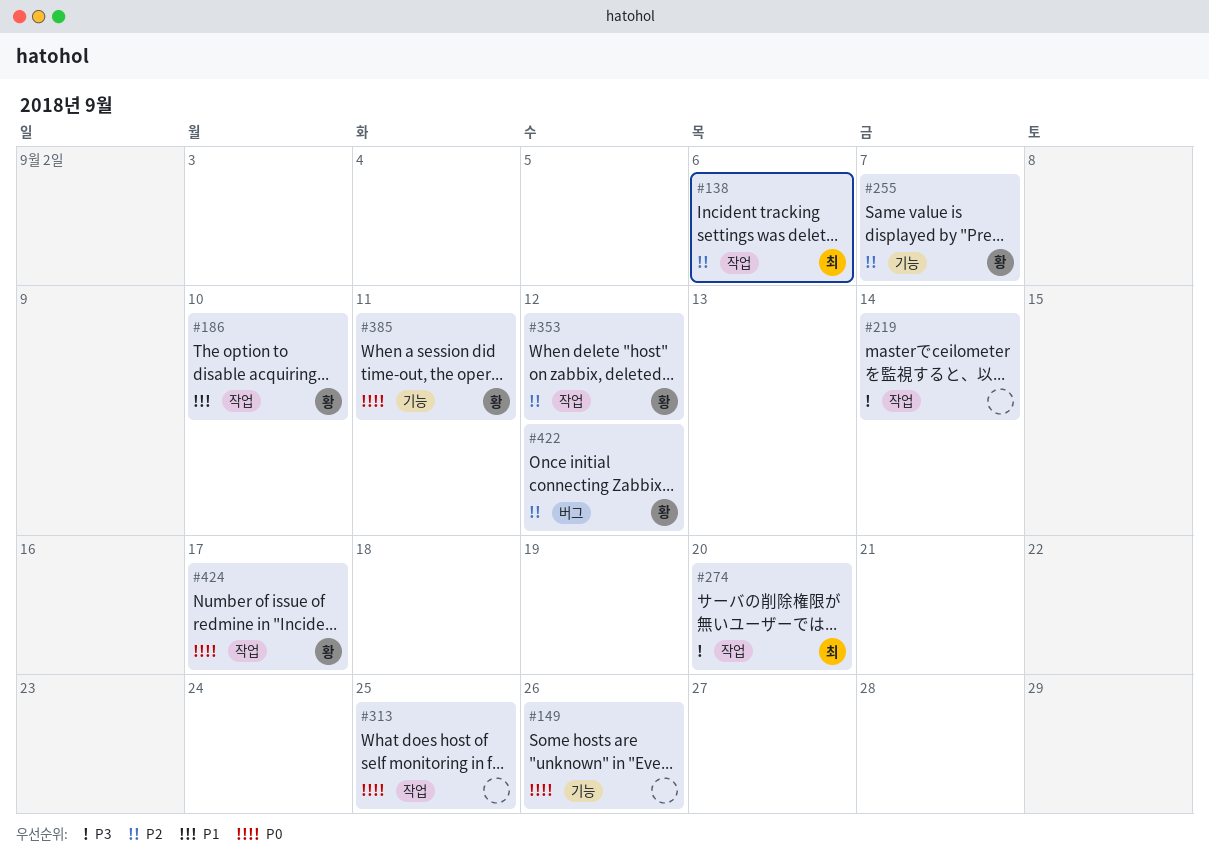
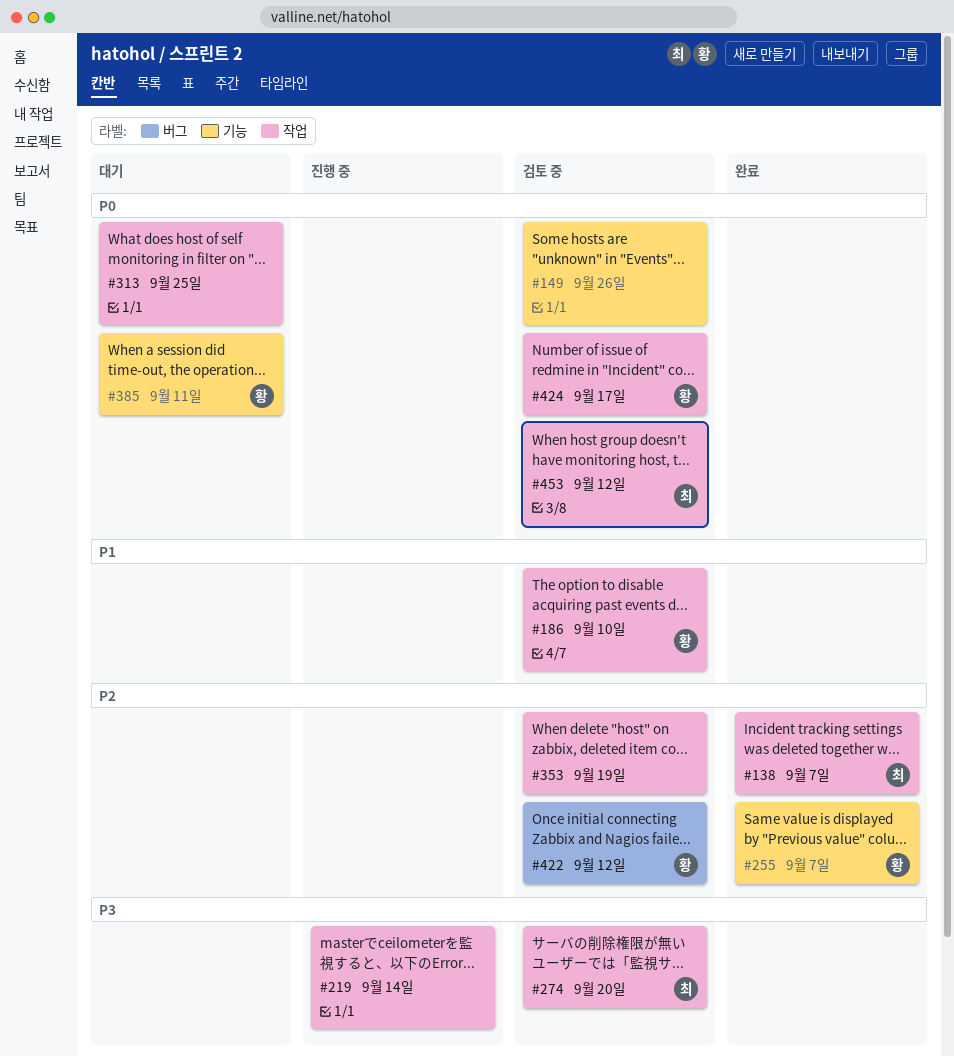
#138, due: Sep 6 -> Sep 7
#353, owner: 황 -> none
#353, due: Sep 12 -> Sep 19
#453: none -> present

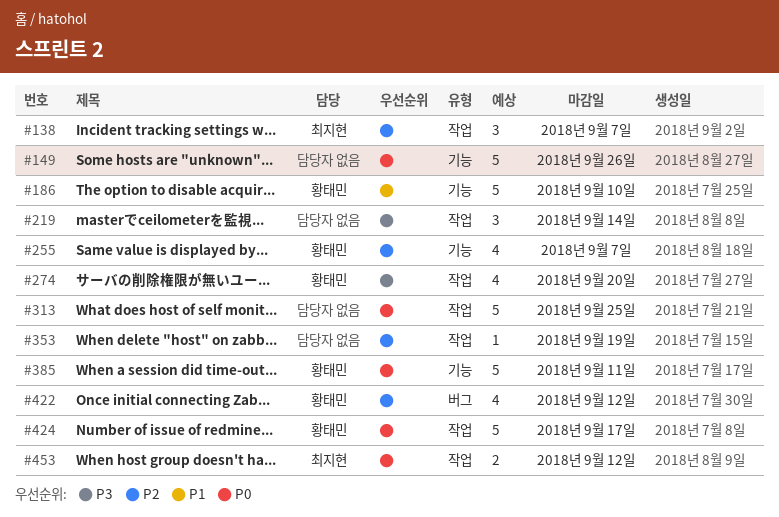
#186, label: 작업 -> 기능
#274, owner: 최지현 -> 황태민

